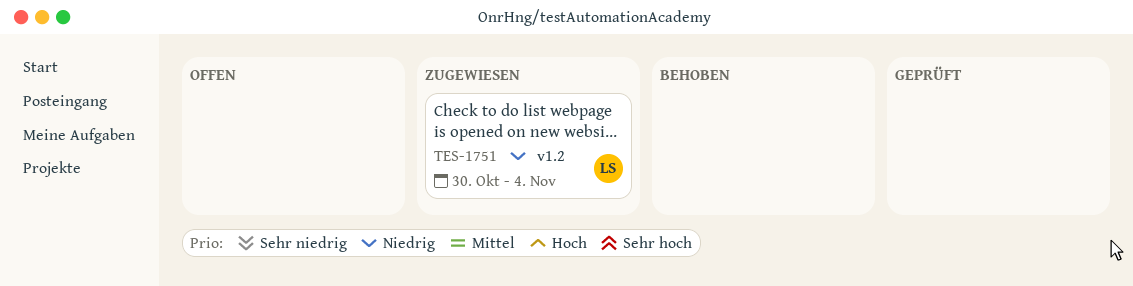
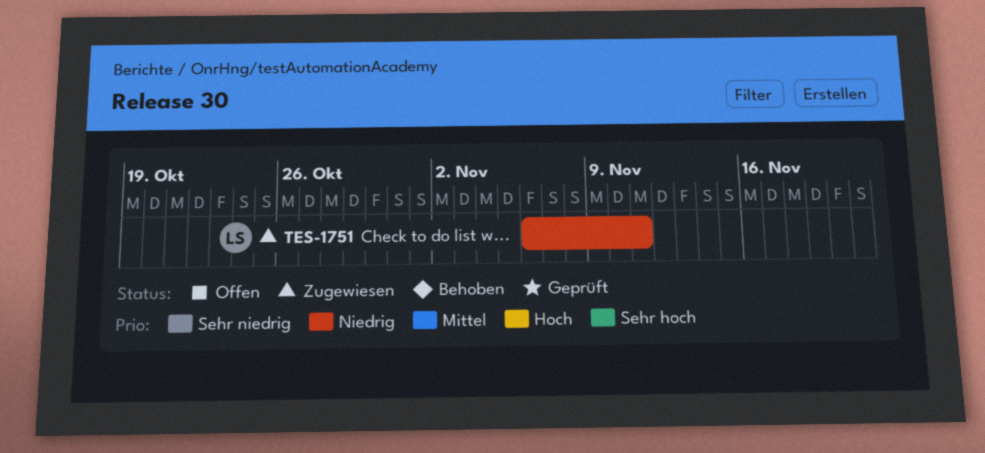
TES-1751, start: Oct 30 -> Nov 6
TES-1751, due: Nov 4 -> Nov 11

